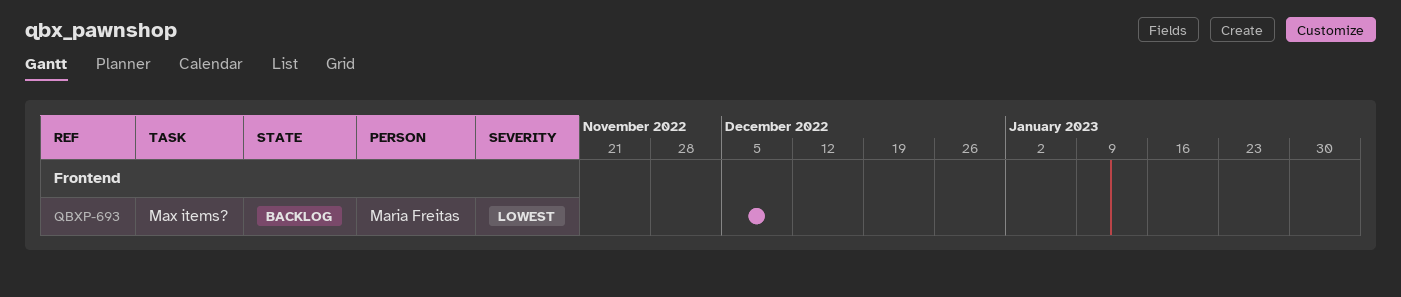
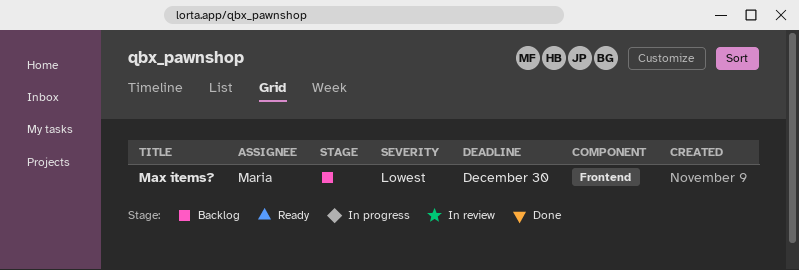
Max items?, due: Dec 9 -> Dec 30

